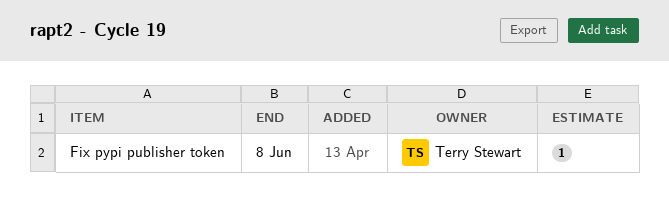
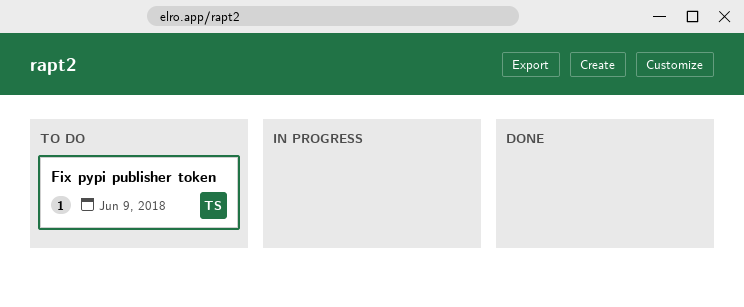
Fix pypi publisher token, due: Jun 8 -> Jun 9

